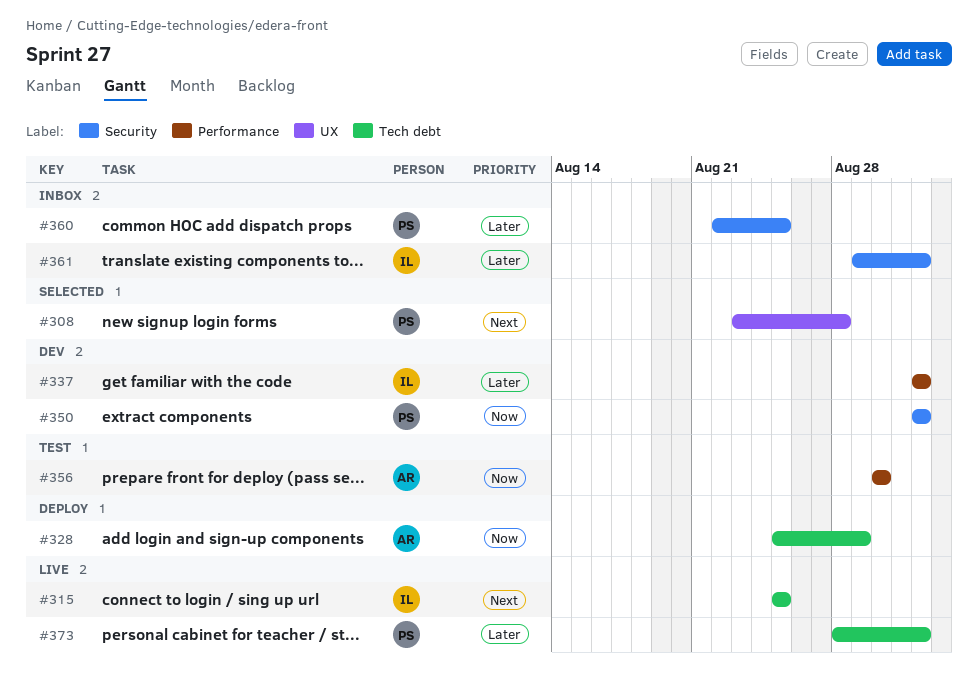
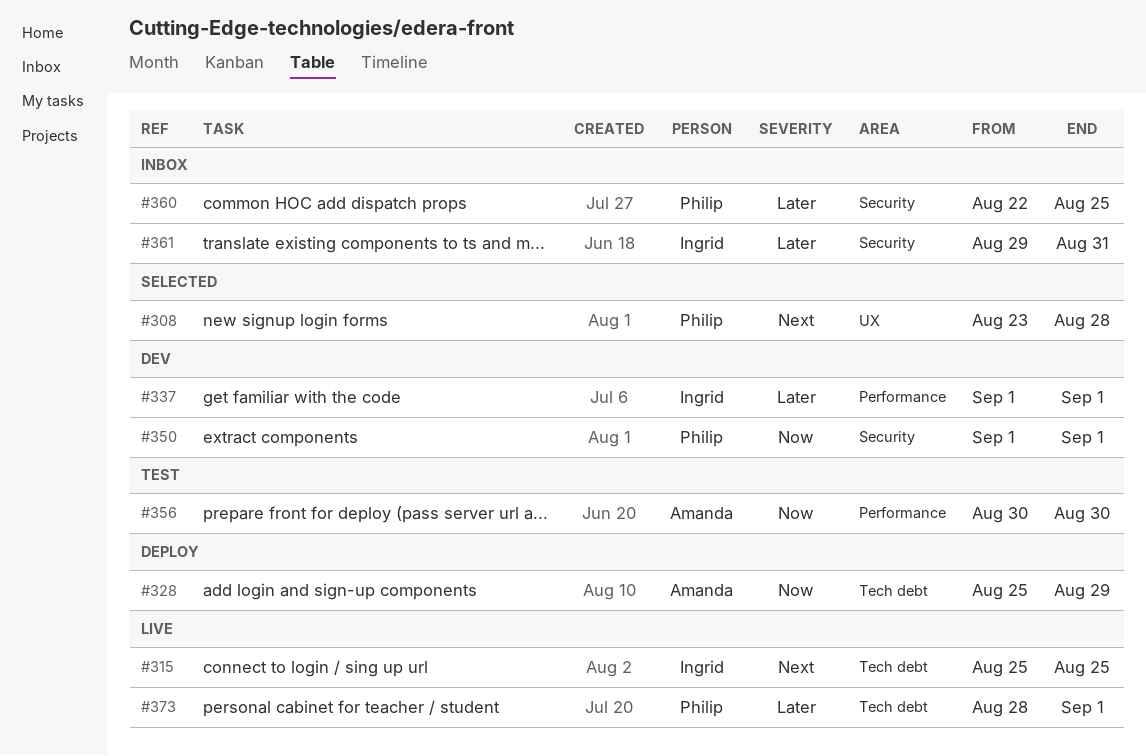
#361, due: Sep 1 -> Aug 31

